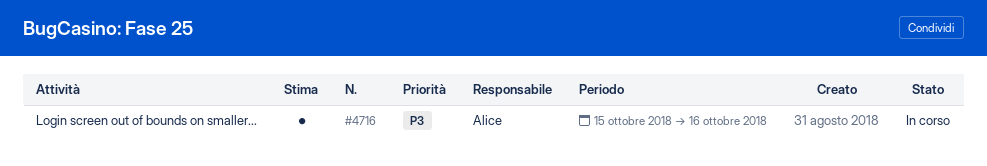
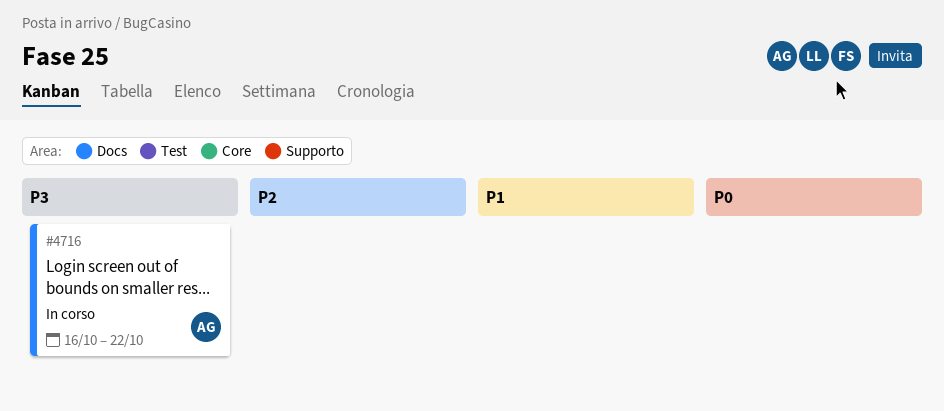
#4716, start: Oct 15 -> Oct 16
#4716, due: Oct 16 -> Oct 22

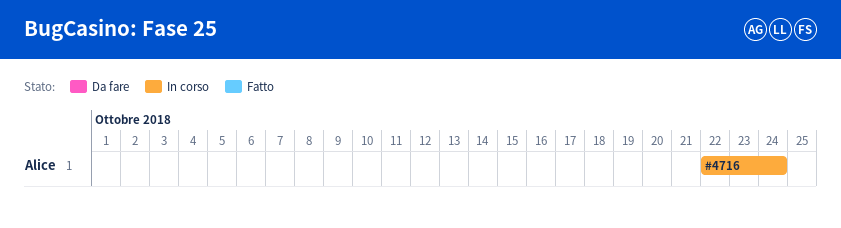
#4716, start: Oct 16 -> Oct 22
#4716, due: Oct 22 -> Oct 24

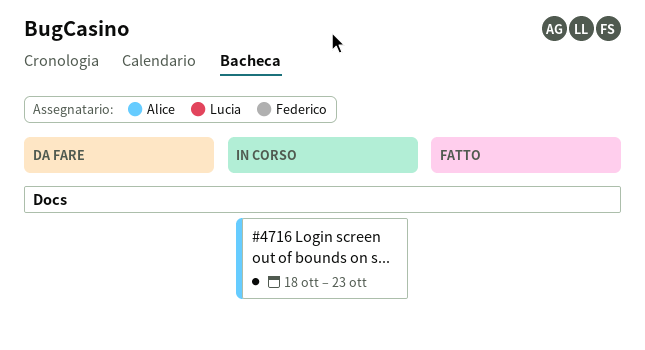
#4716, start: Oct 22 -> Oct 18
#4716, due: Oct 24 -> Oct 23

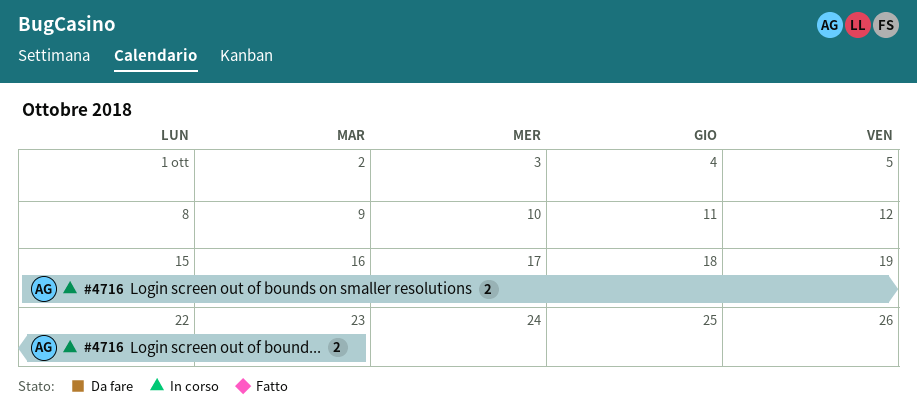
#4716, estimate: 1 -> 2
#4716, start: Oct 18 -> Oct 15

